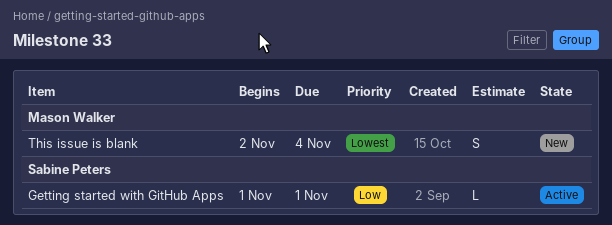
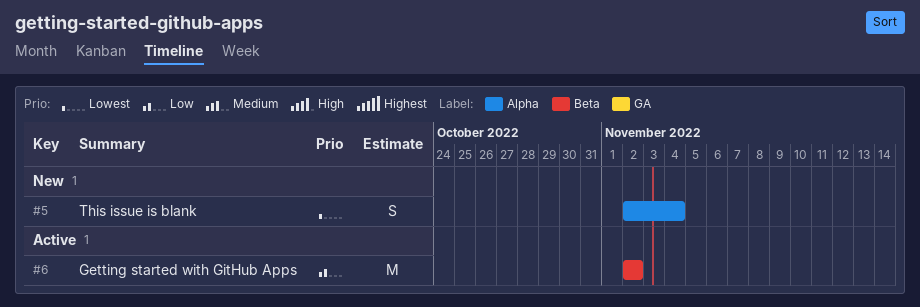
Getting started with GitHub Apps, estimate: L -> M
Getting started with GitHub Apps, start: Nov 1 -> Nov 2
Getting started with GitHub Apps, due: Nov 1 -> Nov 2

